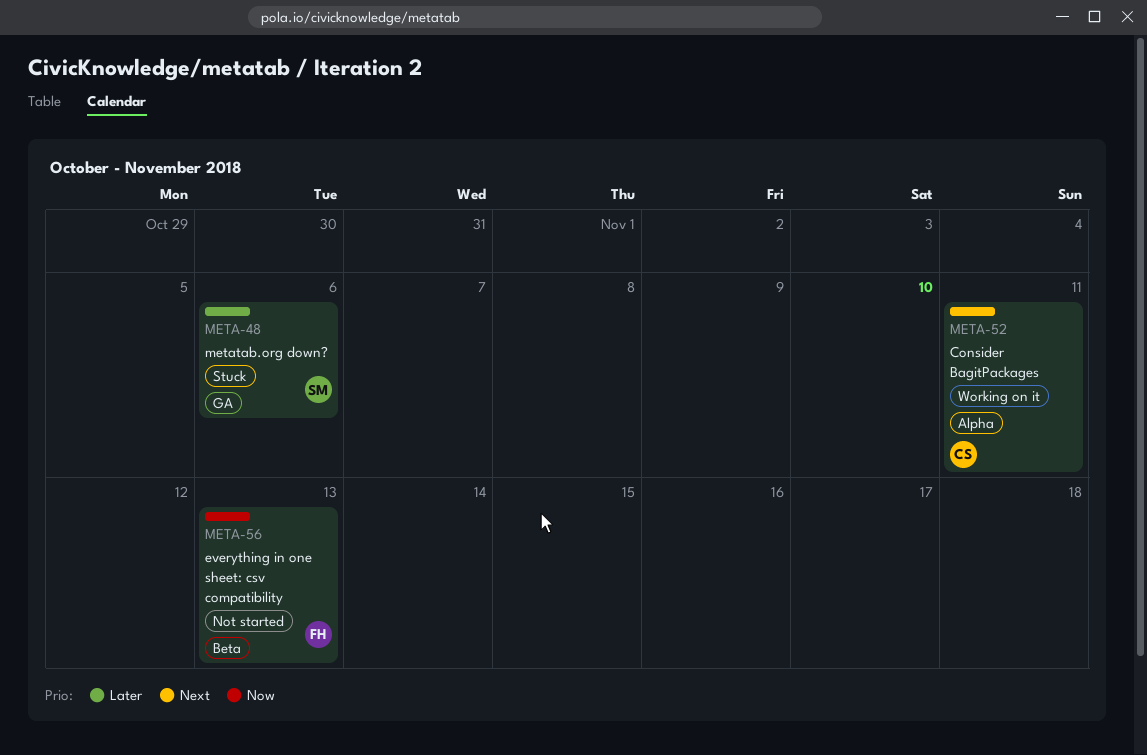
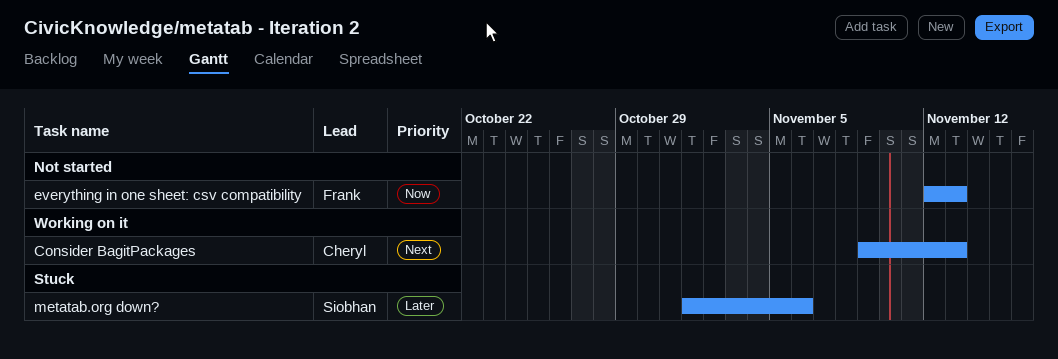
Consider BagitPackages, due: Nov 11 -> Nov 13

